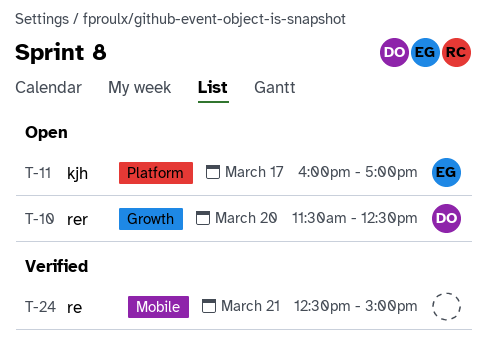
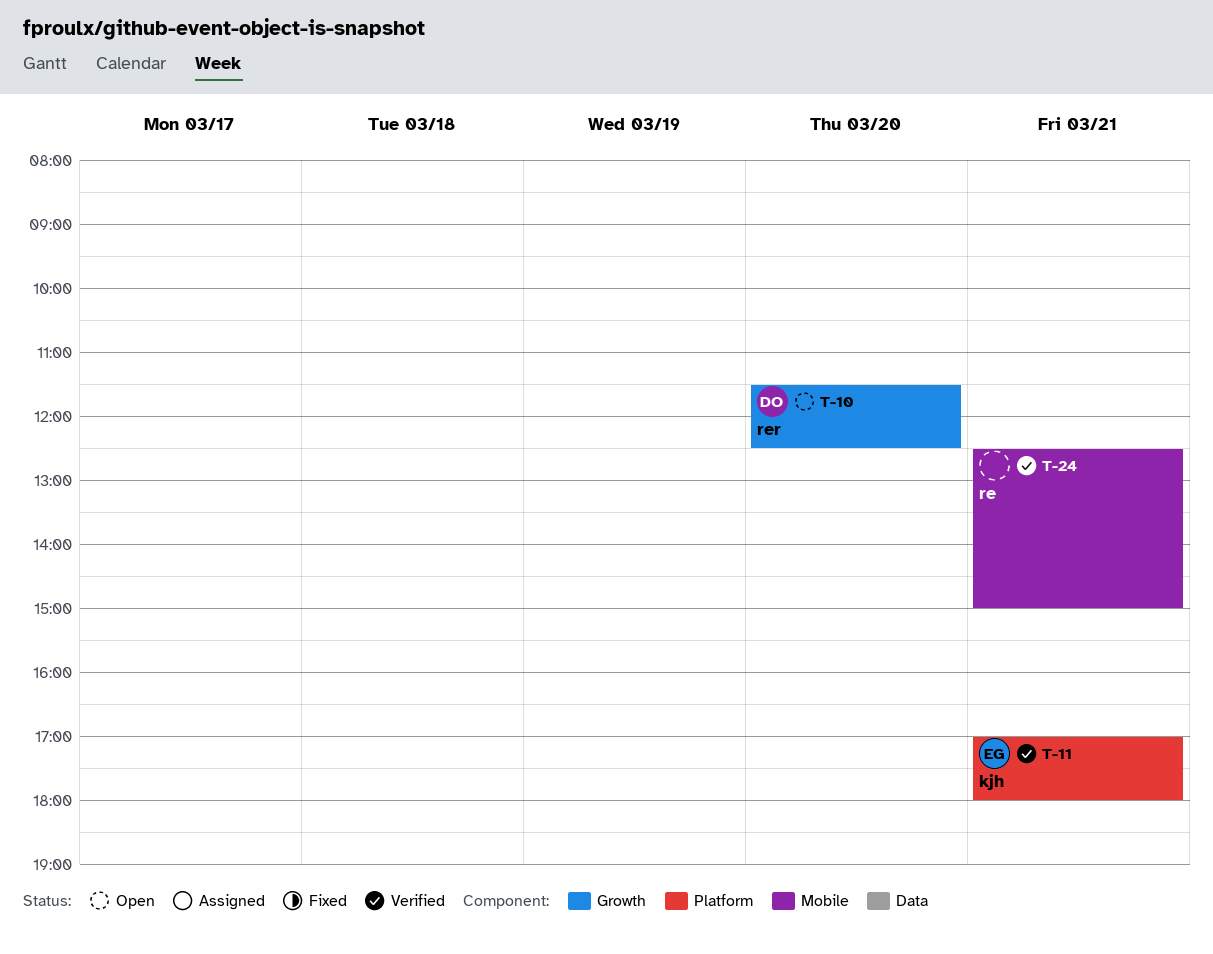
T-11, status: Open -> Verified
T-11, day: Mar 17 -> Mar 21
T-11, begins: 16:00 -> 17:00
T-11, ends: 17:00 -> 18:00

